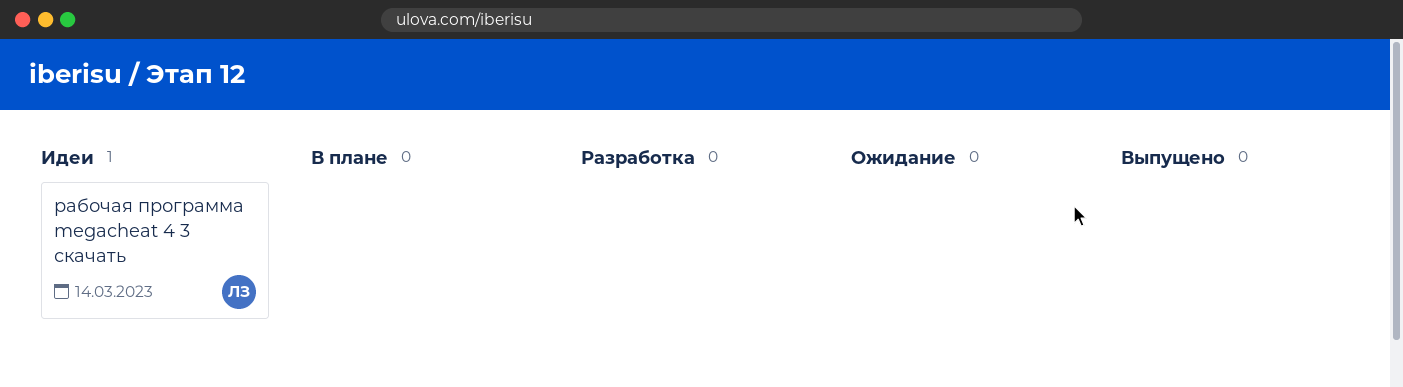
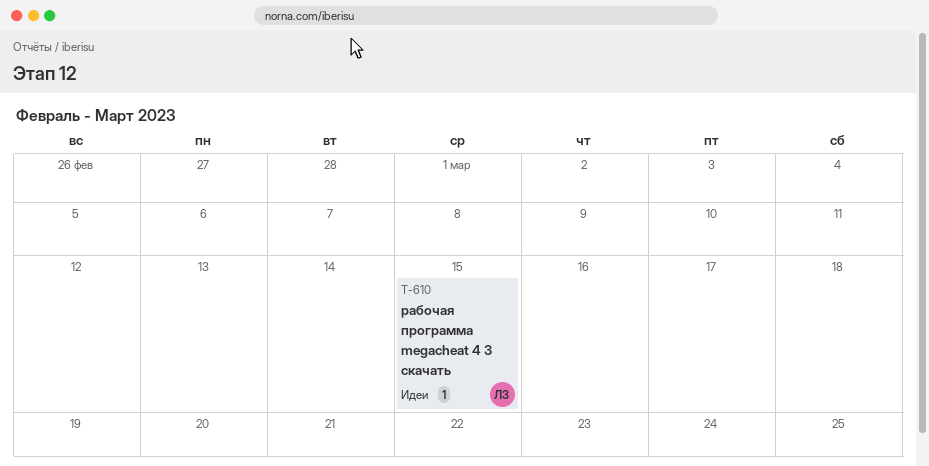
рабочая программа megacheat 4 3 скачать, due: Mar 14 -> Mar 15

